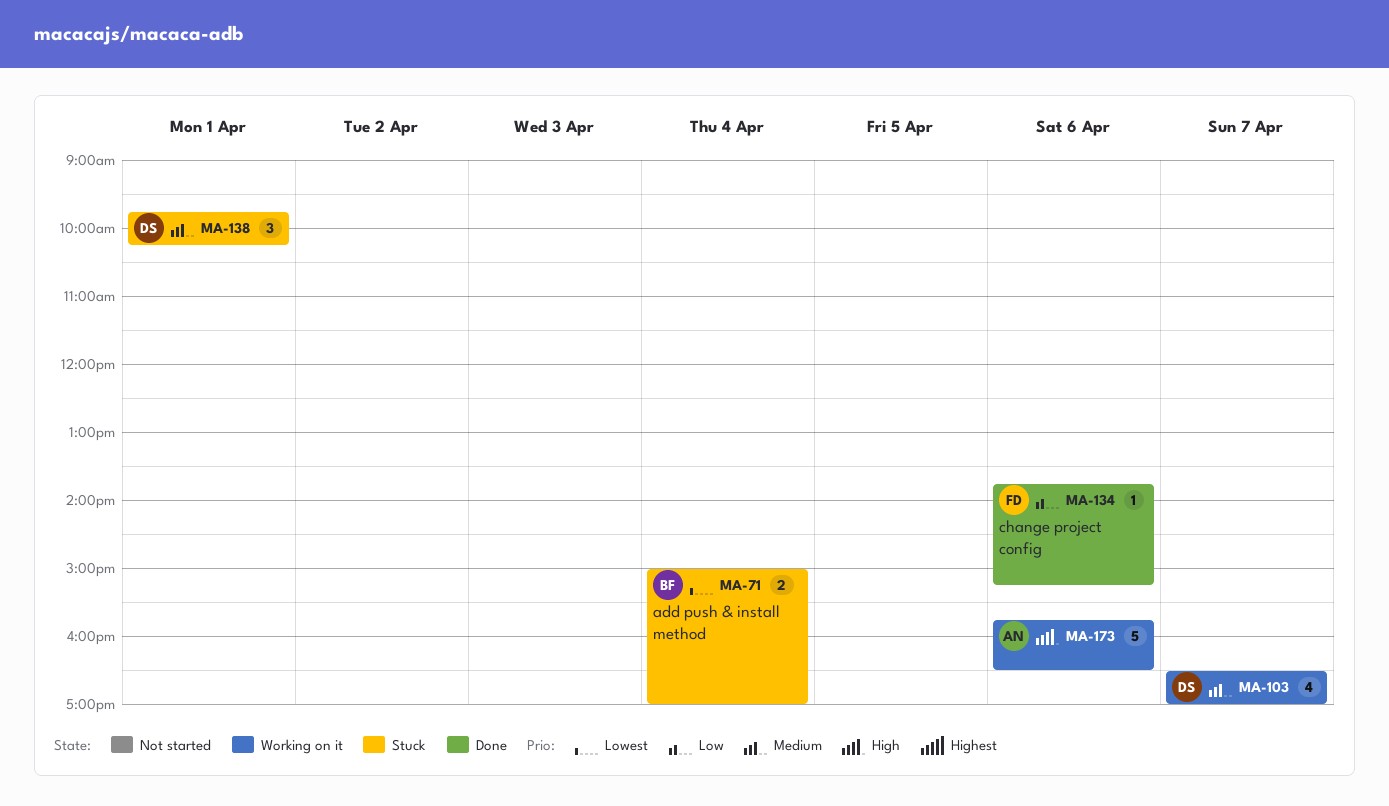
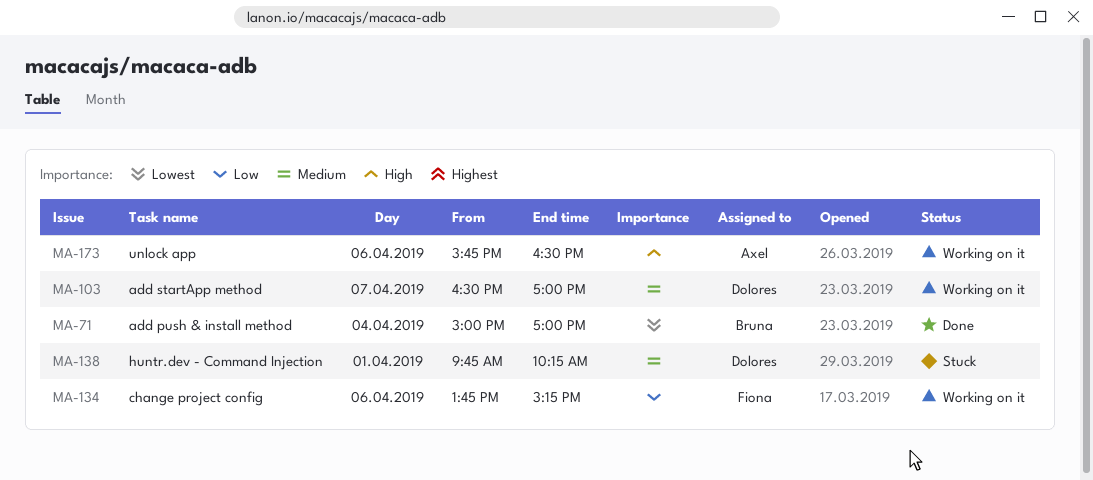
MA-71, status: Stuck -> Done
MA-134, status: Done -> Working on it

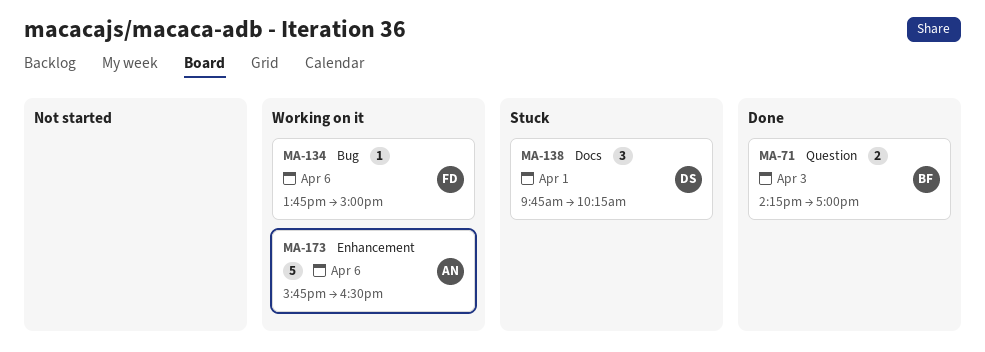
MA-71, day: Apr 4 -> Apr 3
MA-71, begins: 15:00 -> 14:15
MA-103: present -> none
MA-134, ends: 15:15 -> 15:00

